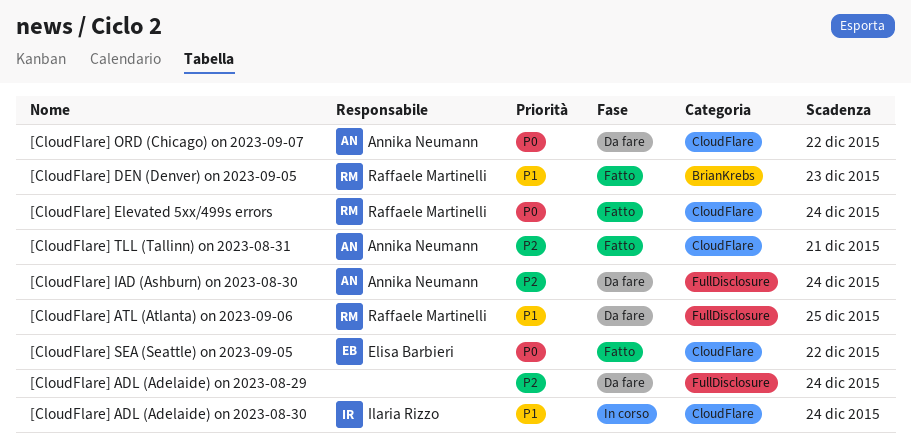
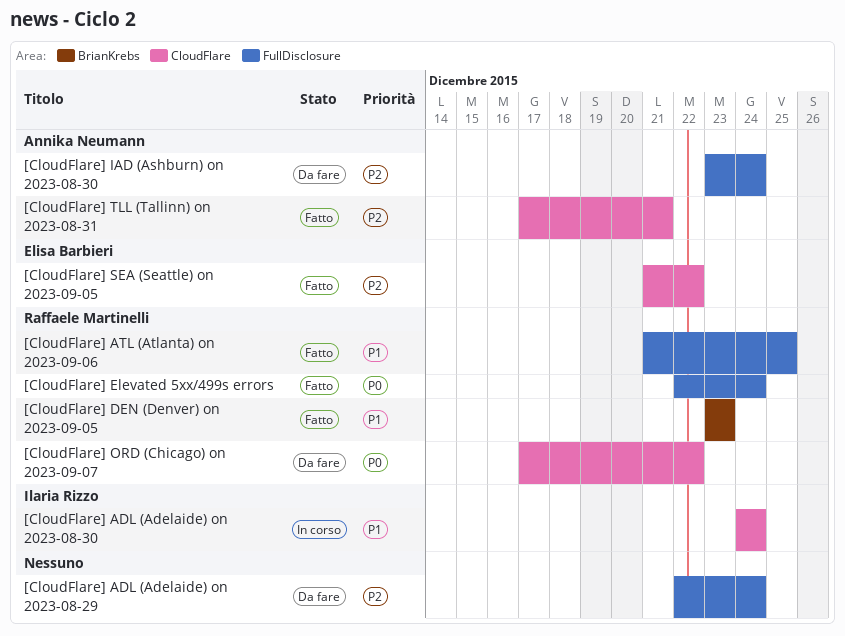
[CloudFlare] ATL (Atlanta) on 2023-09-06, status: Da fare -> Fatto
[CloudFlare] Elevated 5xx/499s errors, label: CloudFlare -> FullDisclosure
[CloudFlare] ORD (Chicago) on 2023-09-07, owner: Annika Neumann -> Raffaele Martinelli
[CloudFlare] SEA (Seattle) on 2023-09-05, priority: P0 -> P2

